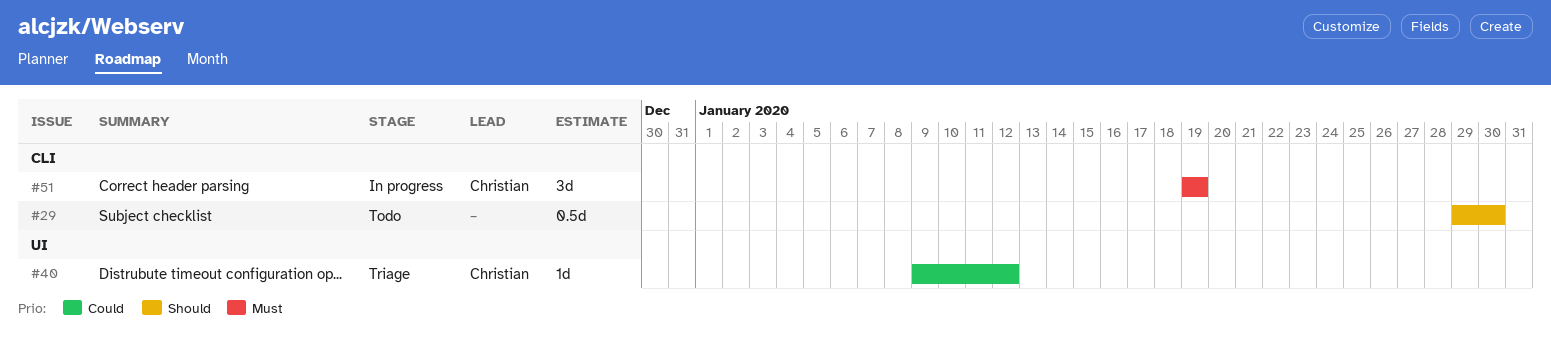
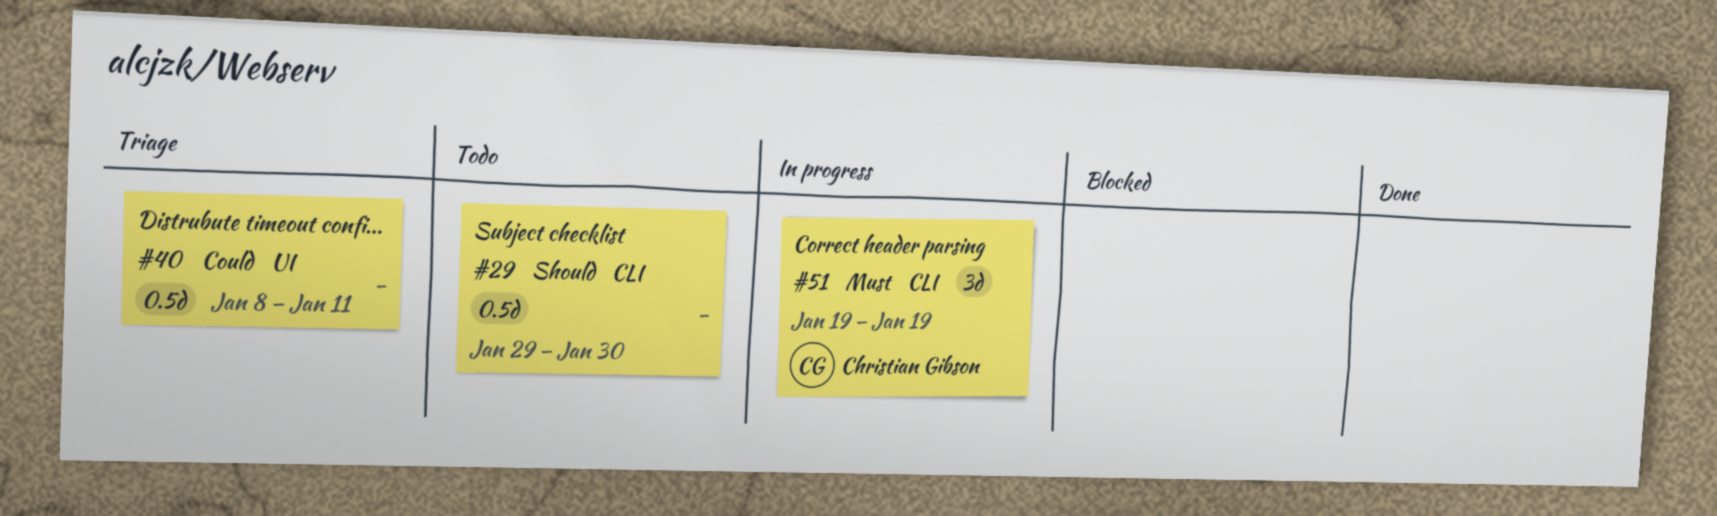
#40, owner: Christian Gibson -> none
#40, estimate: 1d -> 0.5d
#40, start: Jan 9 -> Jan 8
#40, due: Jan 12 -> Jan 11

